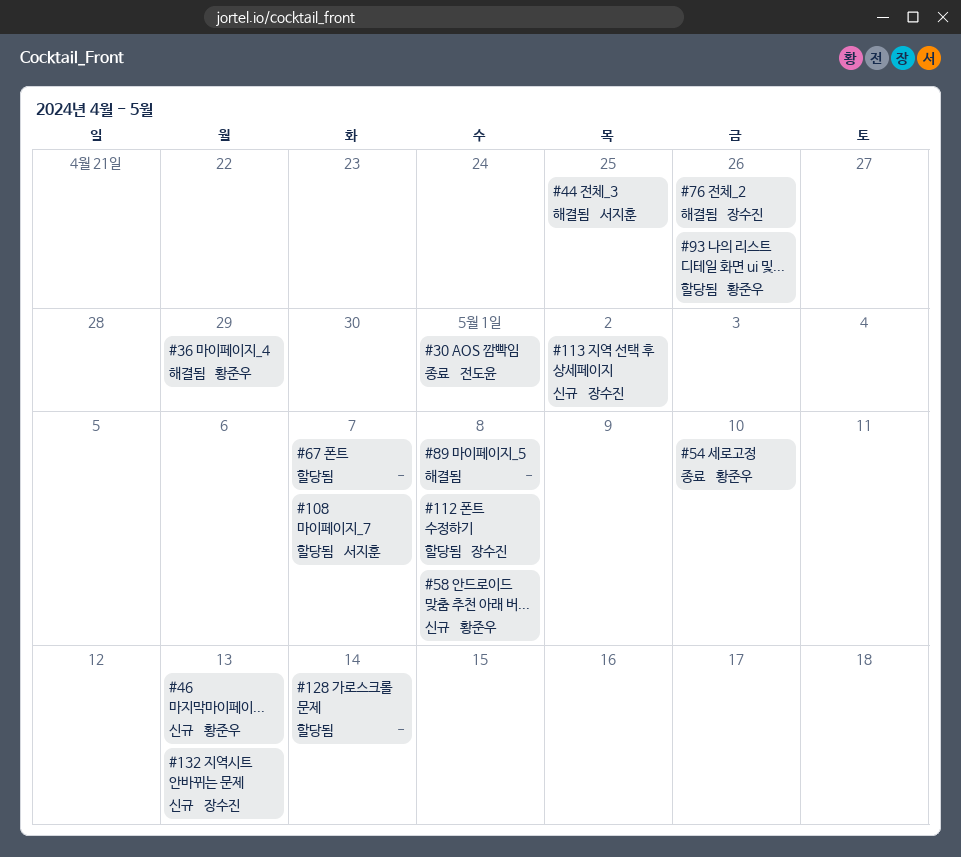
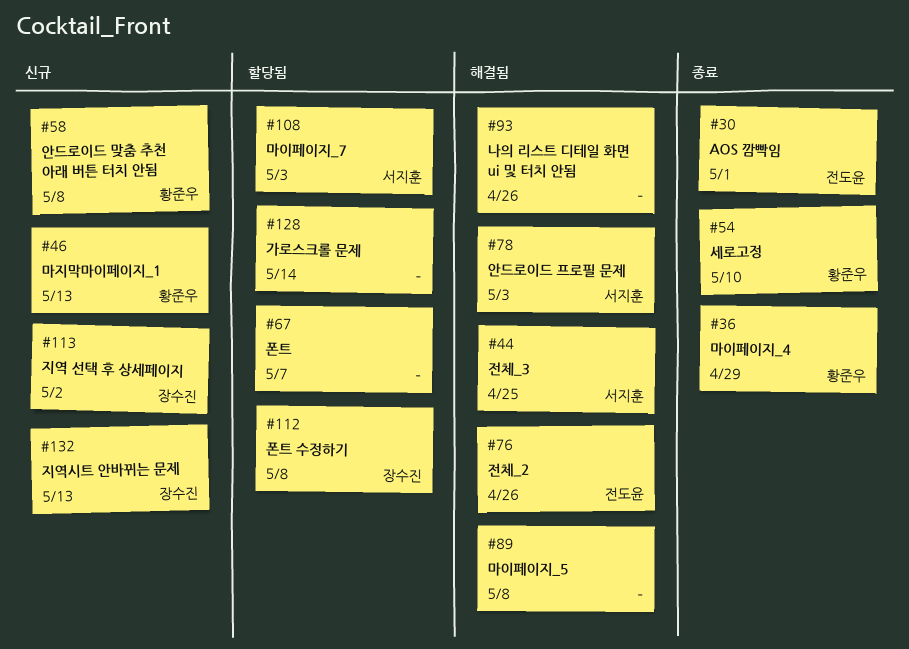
#36, status: 해결됨 -> 종료
#76, owner: 장수진 -> 전도윤
#78: none -> present
#93, status: 할당됨 -> 해결됨
#93, owner: 황준우 -> none
#108, due: May 7 -> May 3

